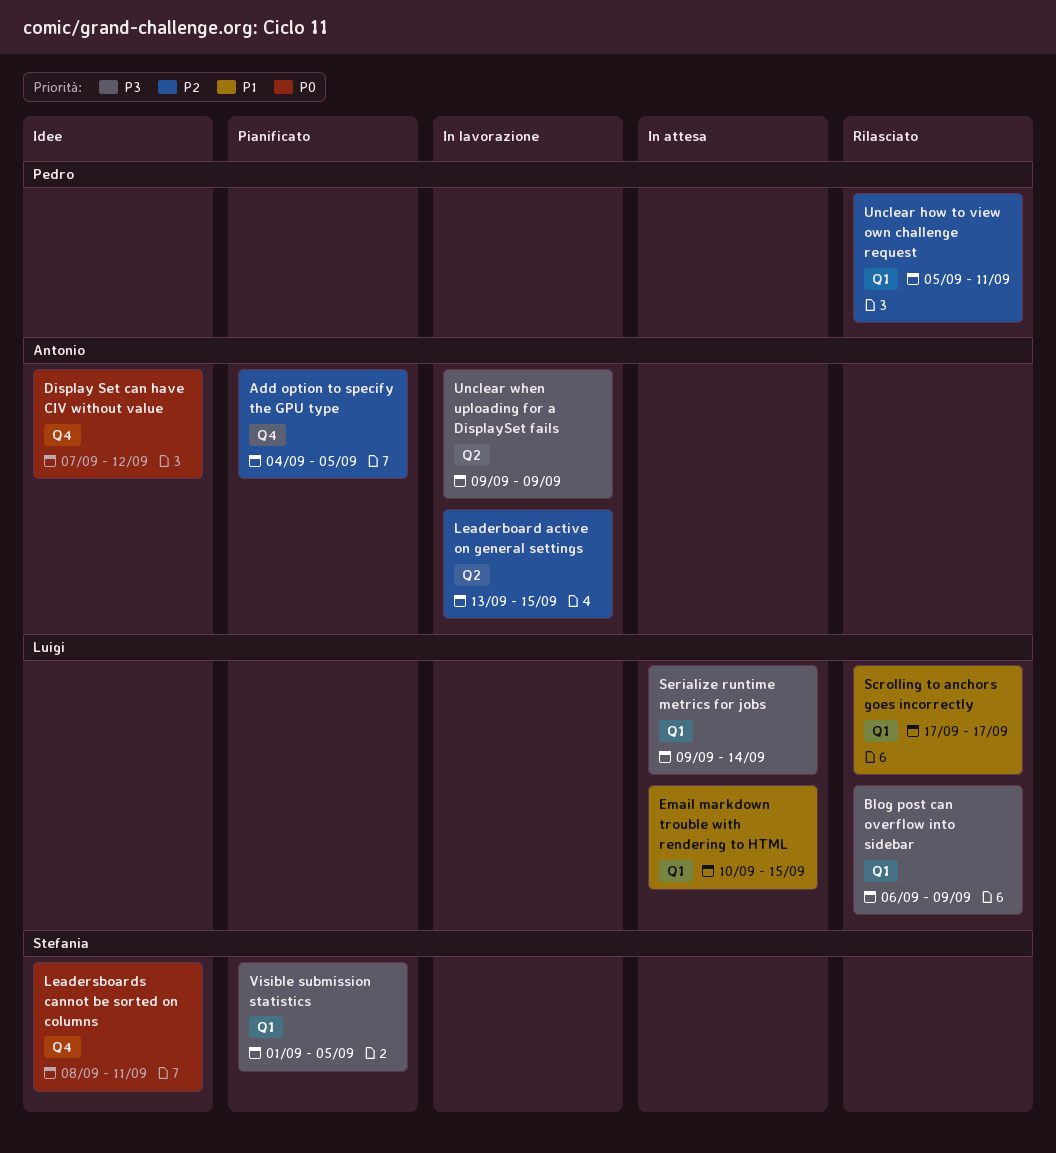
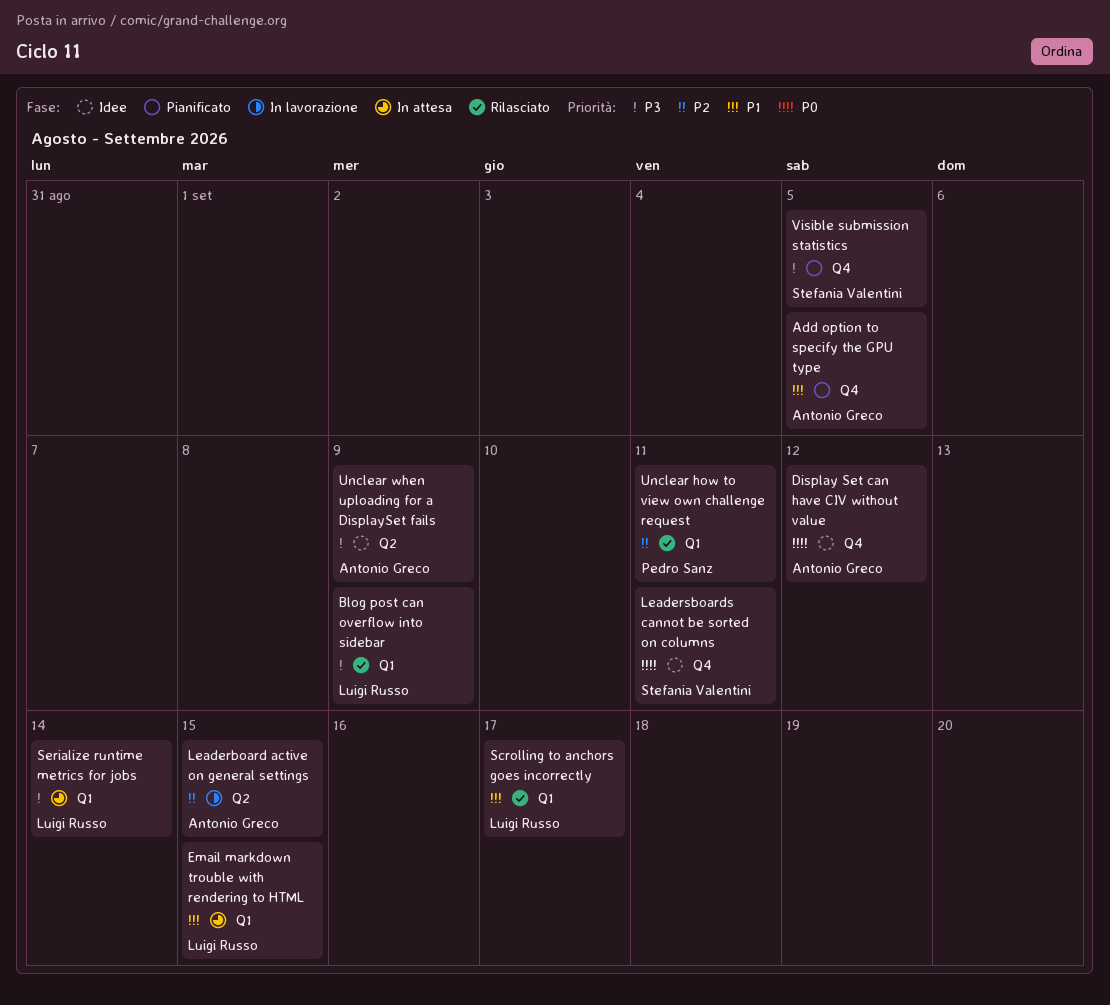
Add option to specify the GPU type, priority: P2 -> P1
Unclear when uploading for a DisplaySet fails, status: In lavorazione -> Idee
Visible submission statistics, label: Q1 -> Q4

